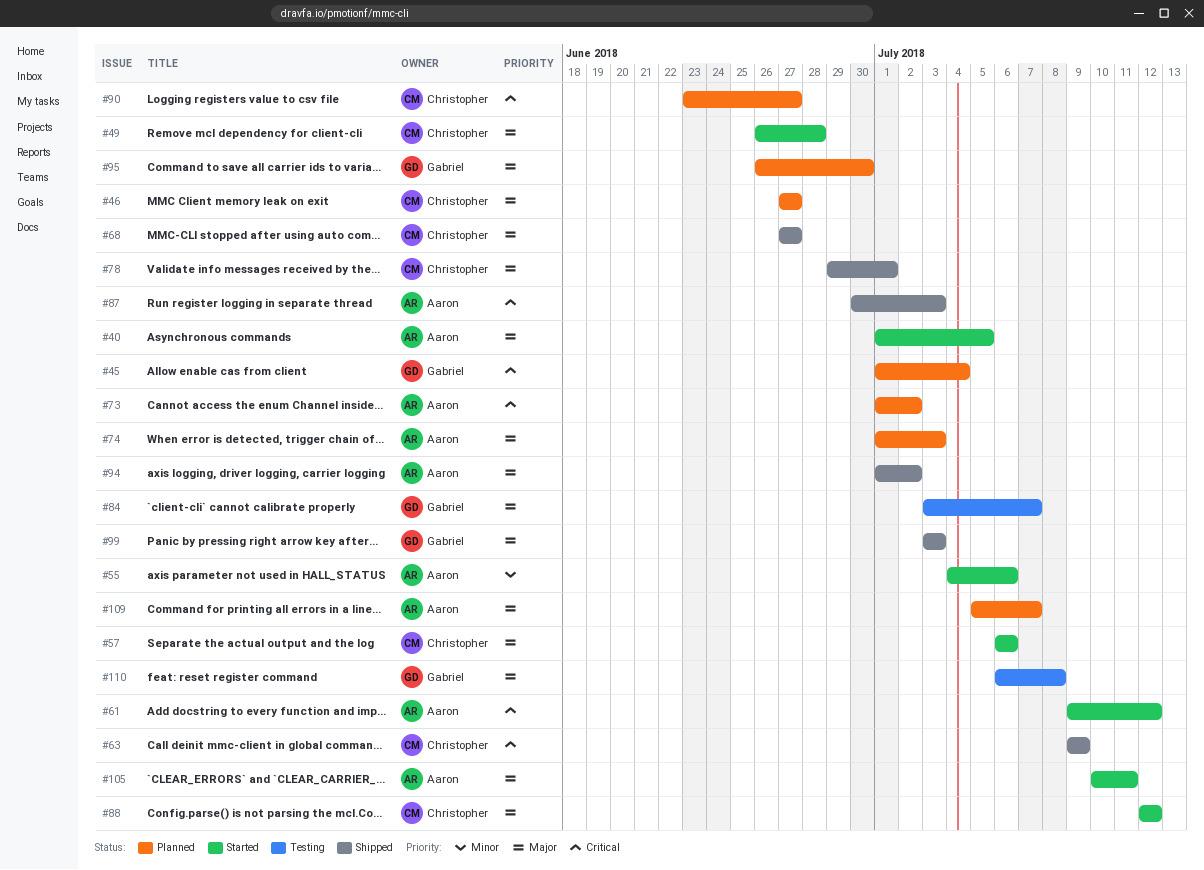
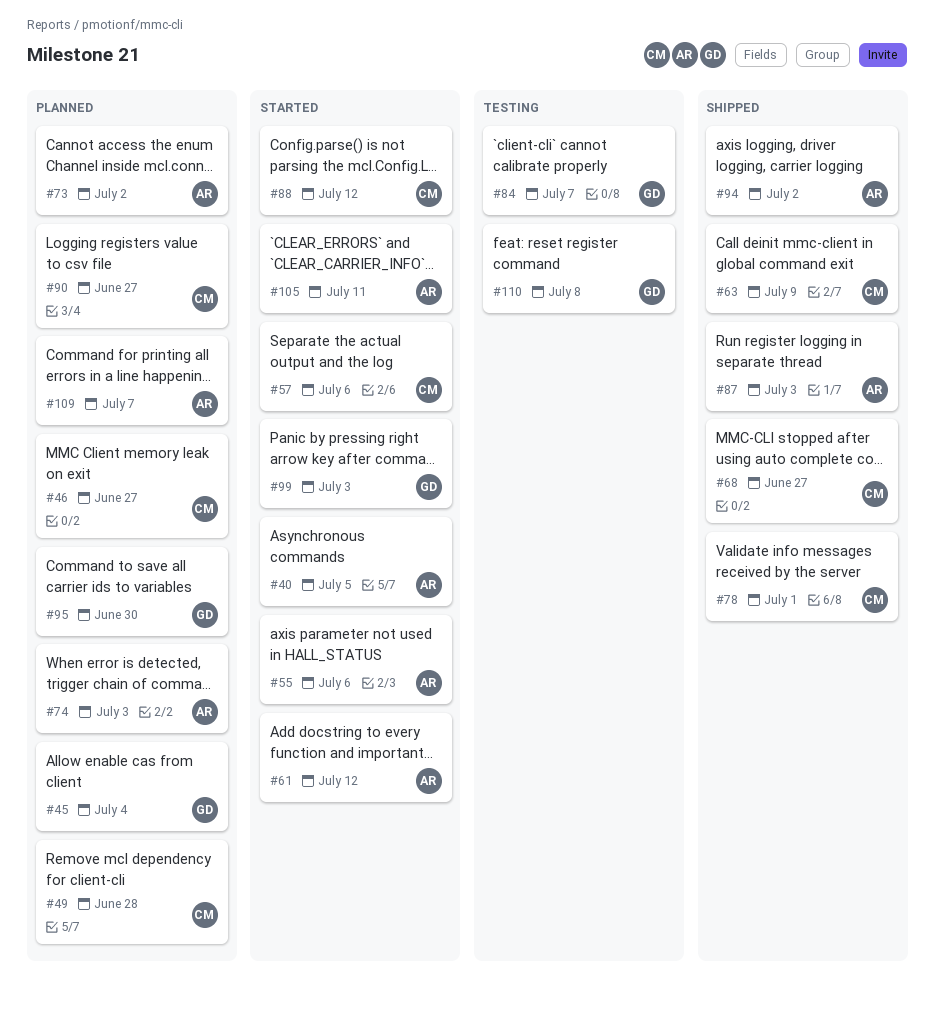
#49, status: Started -> Planned
#99, status: Shipped -> Started

